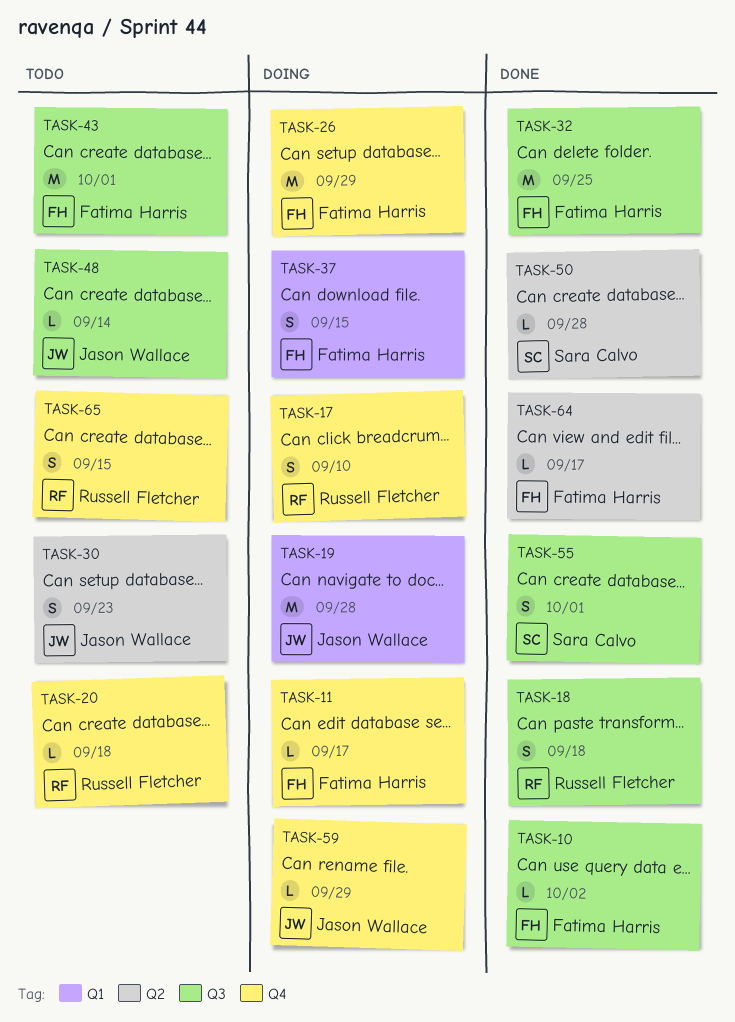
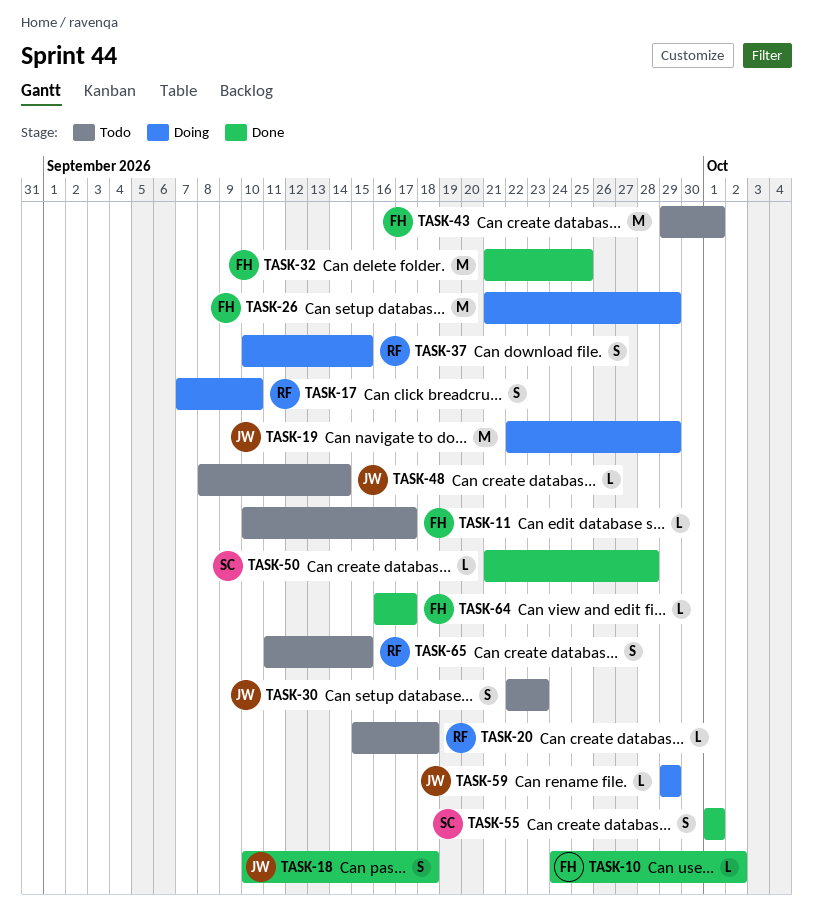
TASK-11, status: Doing -> Todo
TASK-18, owner: Russell Fletcher -> Jason Wallace
TASK-19, due: Sep 28 -> Sep 29
TASK-37, owner: Fatima Harris -> Russell Fletcher

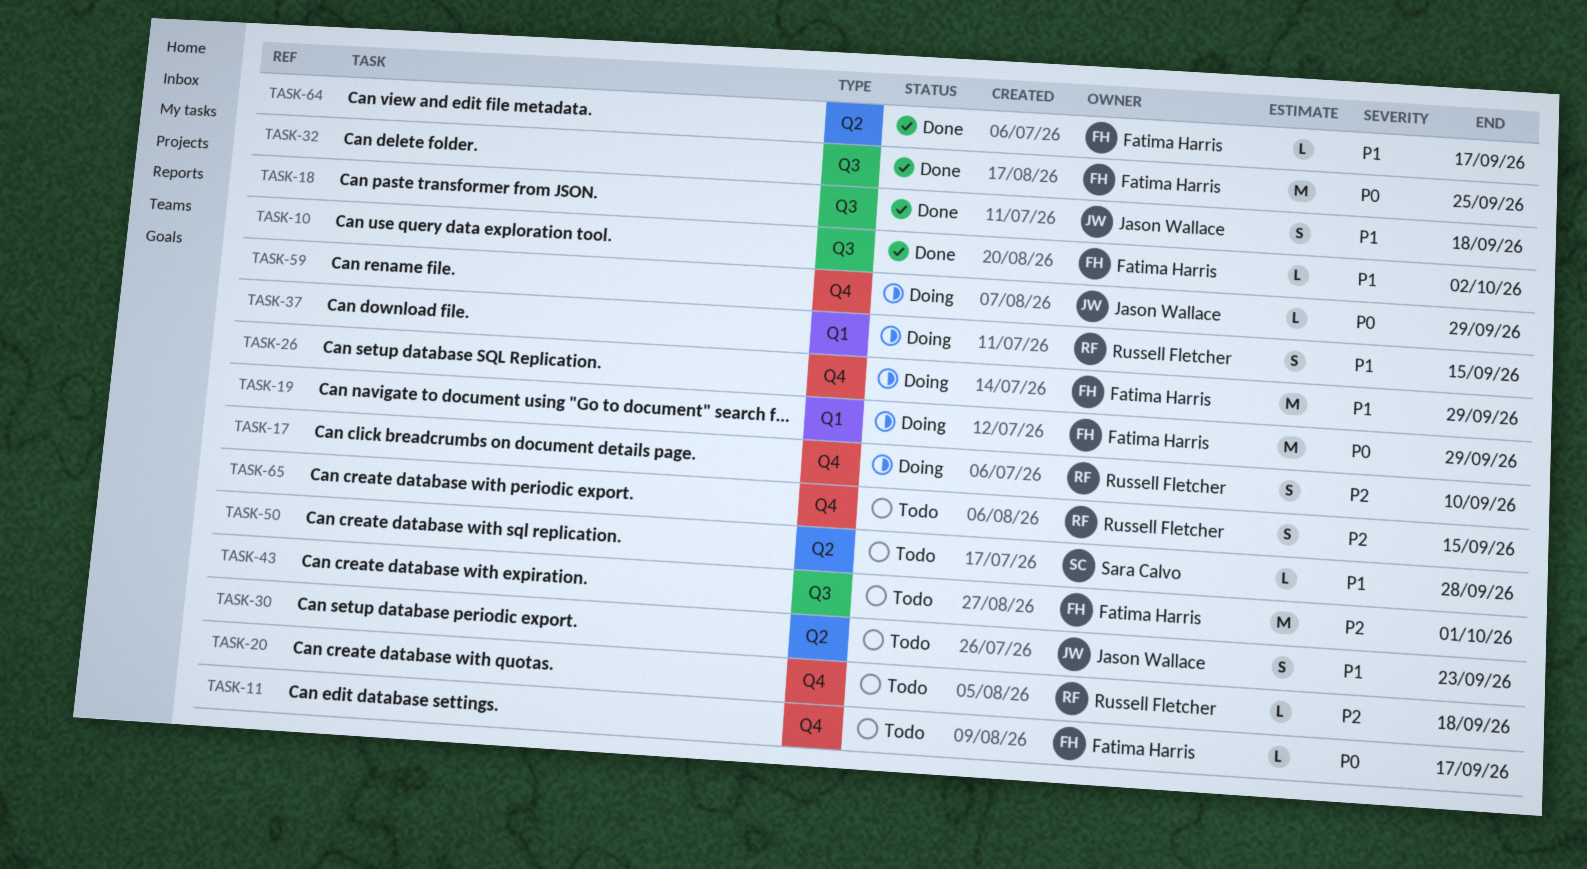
TASK-19, owner: Jason Wallace -> Fatima Harris
TASK-48: present -> none
TASK-50, status: Done -> Todo
TASK-55: present -> none

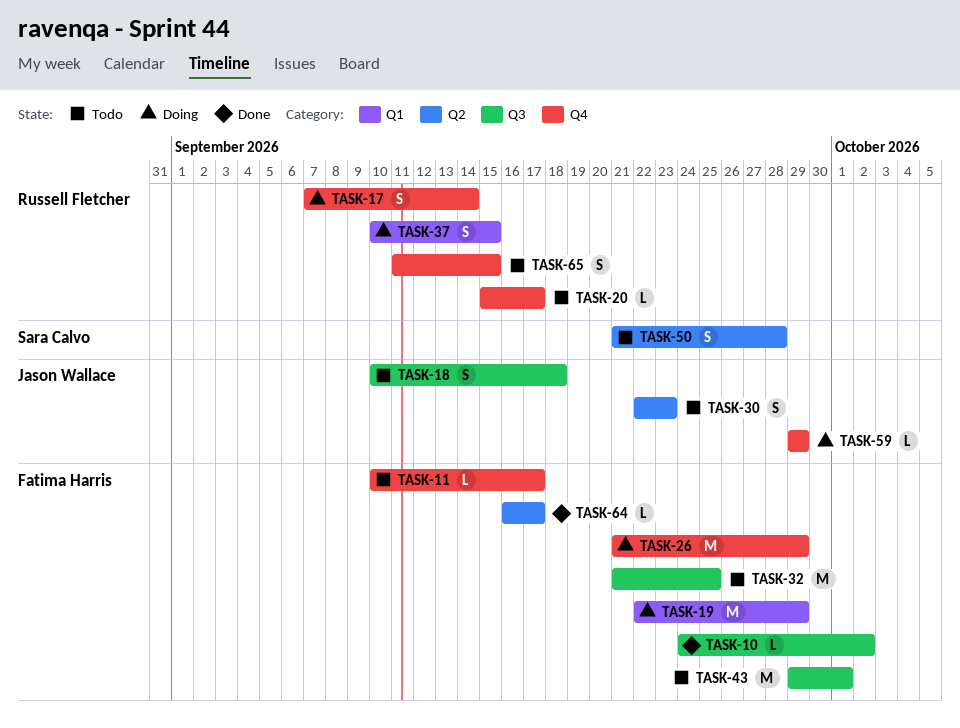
TASK-17, due: Sep 10 -> Sep 14
TASK-18, status: Done -> Todo
TASK-20, due: Sep 18 -> Sep 17
TASK-32, status: Done -> Todo
TASK-50, estimate: L -> S

